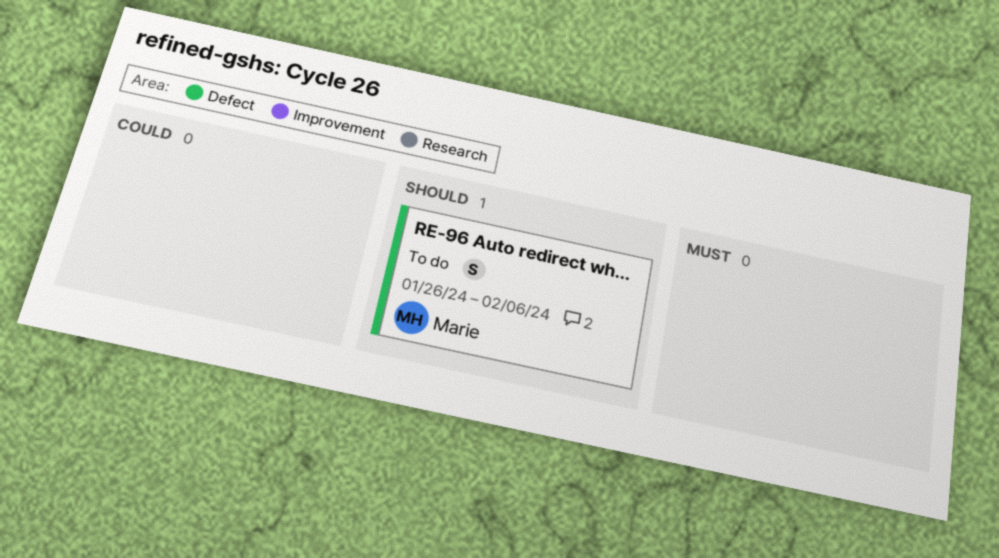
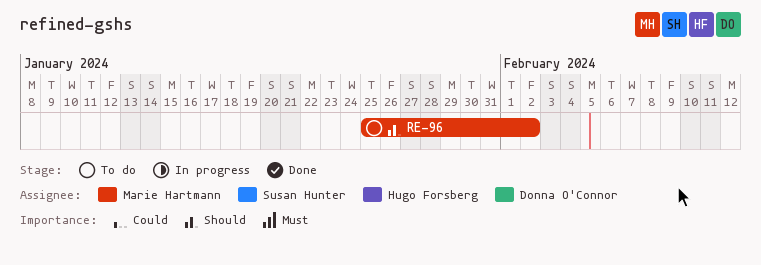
RE-96, start: Jan 26 -> Jan 25
RE-96, due: Feb 6 -> Feb 2

